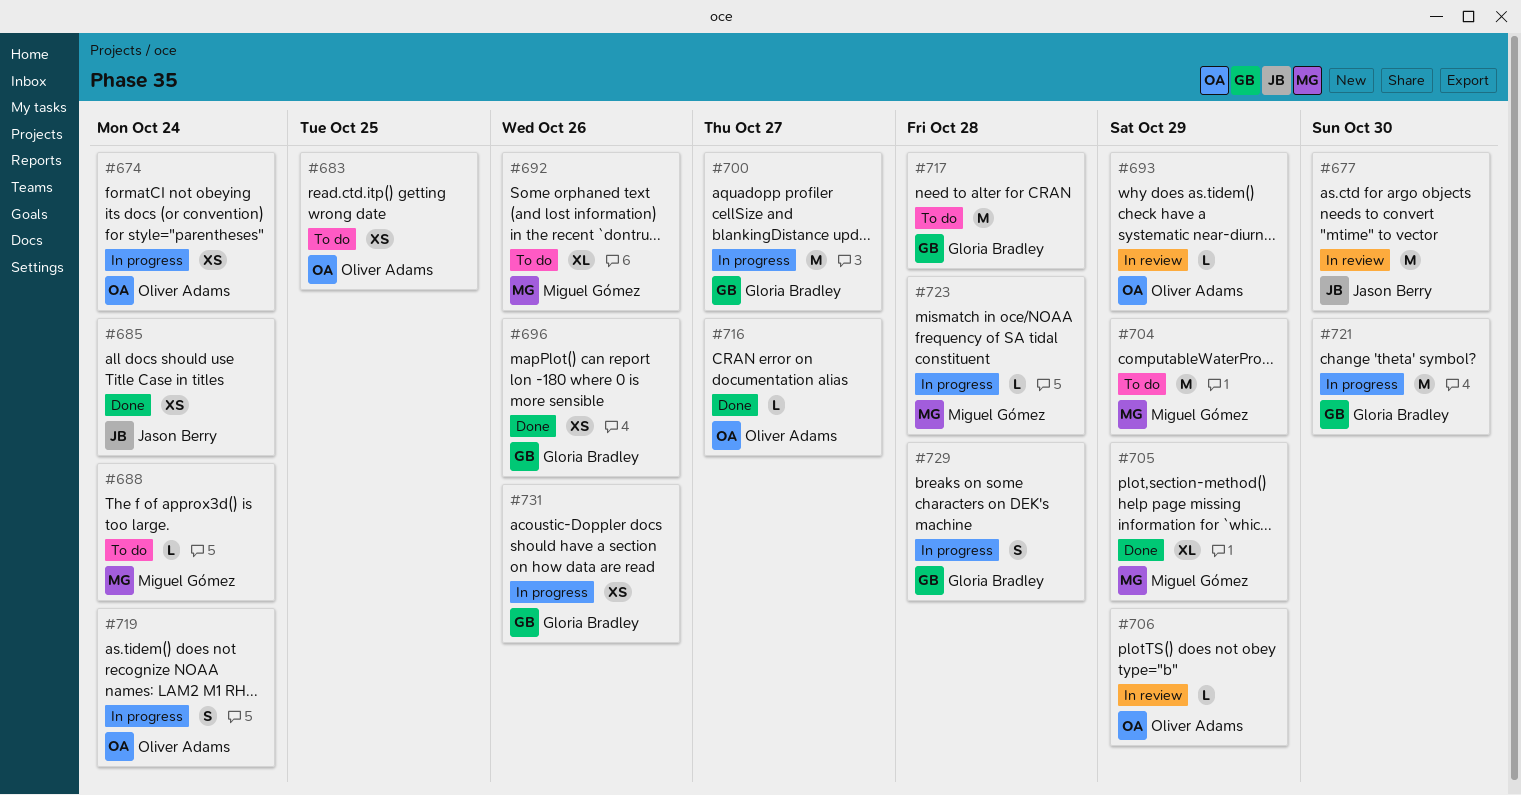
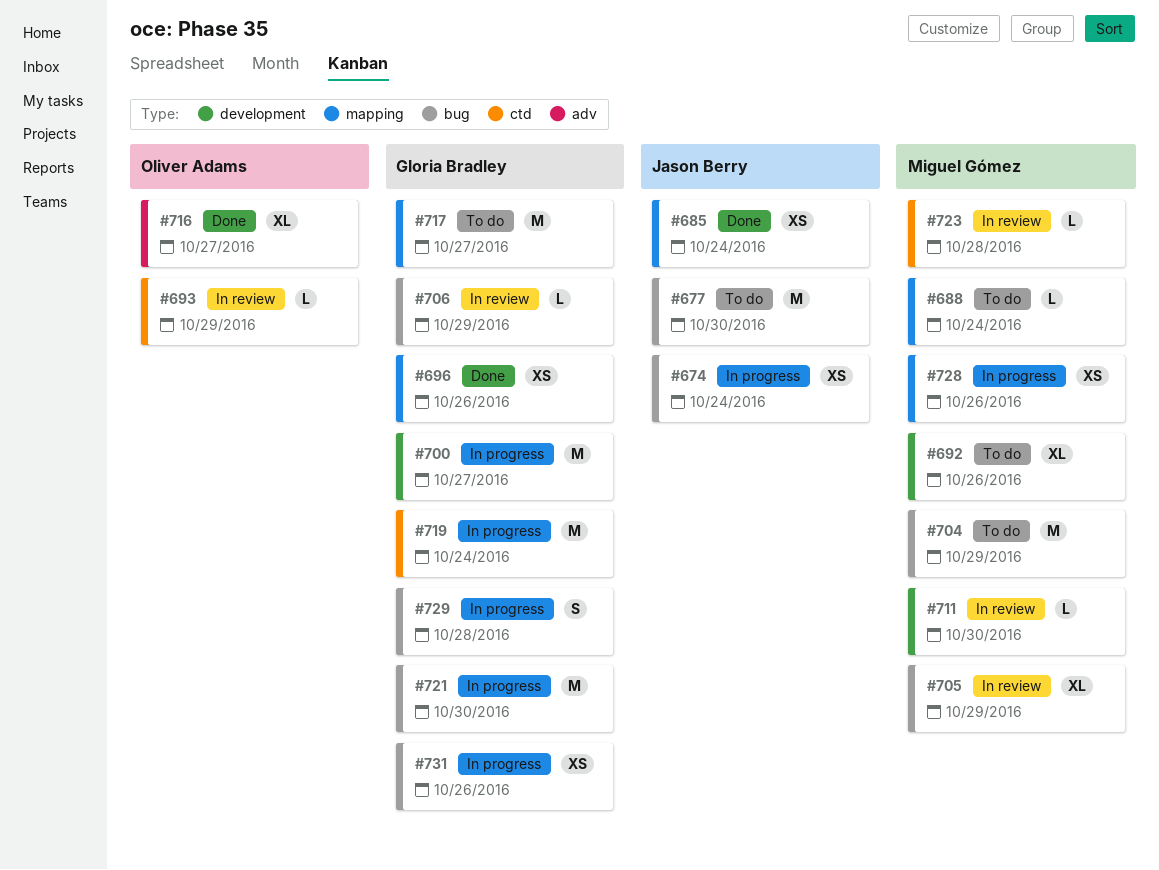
#674, owner: Oliver Adams -> Jason Berry
#677, status: In review -> To do
#683: present -> none
#705, status: Done -> In review
#706, owner: Oliver Adams -> Gloria Bradley
#711: none -> present
#716, estimate: L -> XL
#717, due: Oct 28 -> Oct 27
#719, owner: Oliver Adams -> Gloria Bradley
#719, estimate: S -> M
#723, status: In progress -> In review
#728: none -> present

